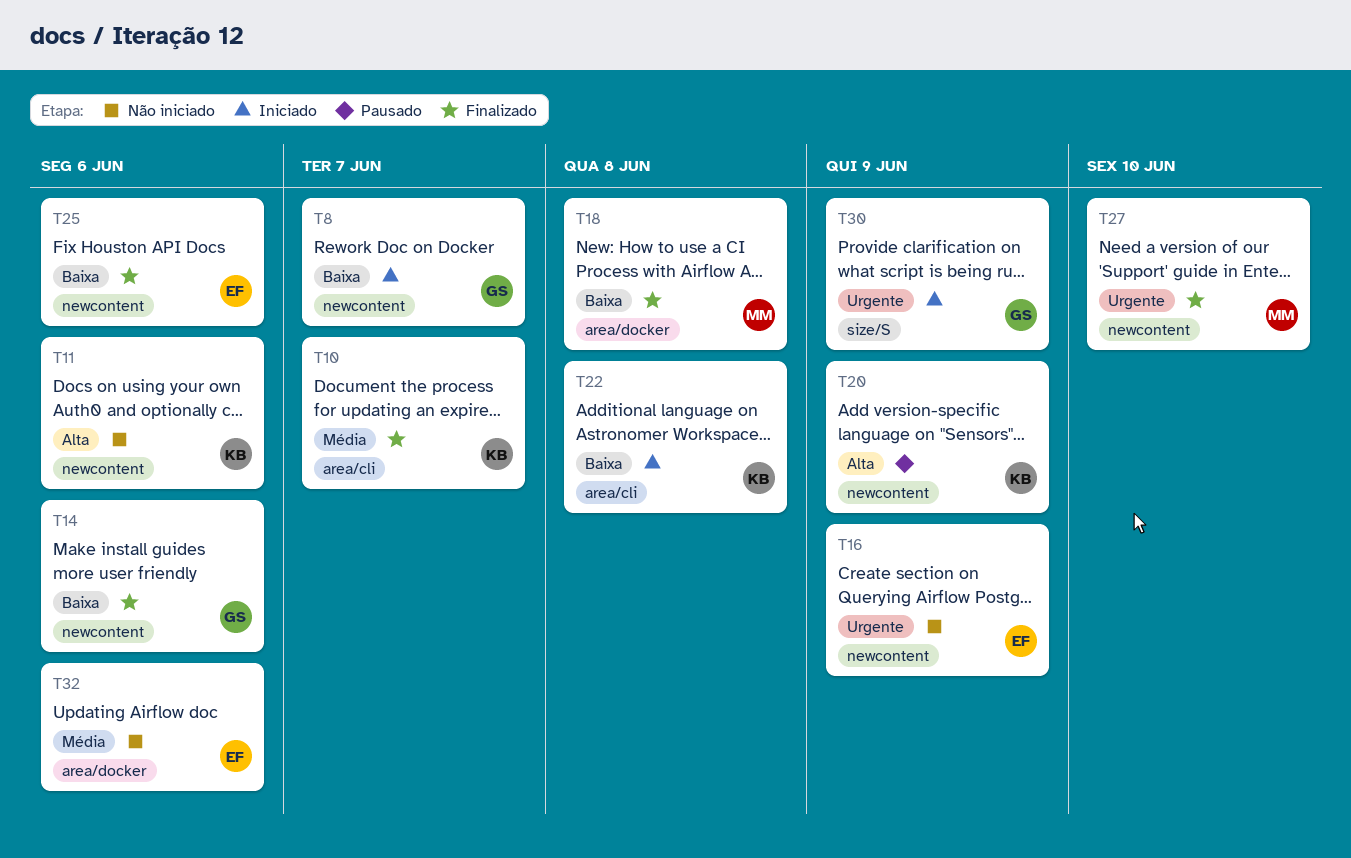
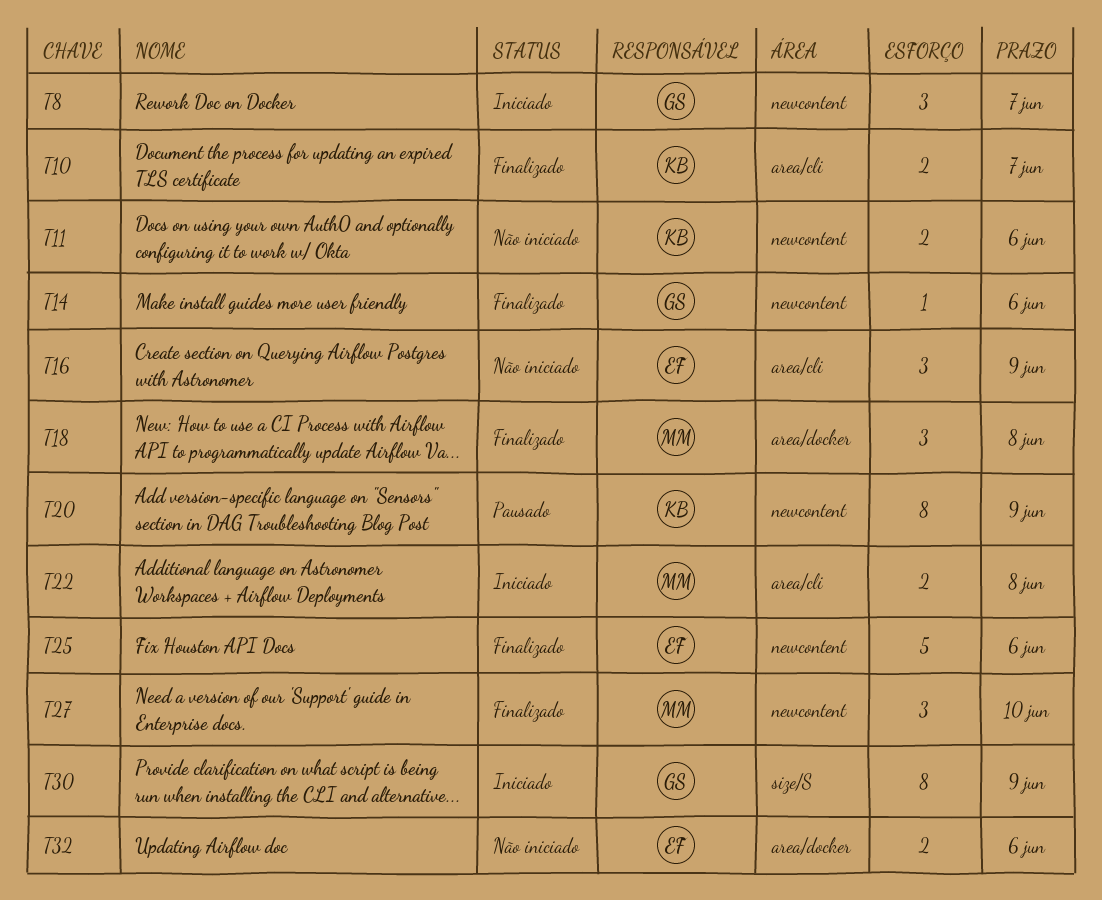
T16, label: newcontent -> area/cli
T22, owner: KB -> MM

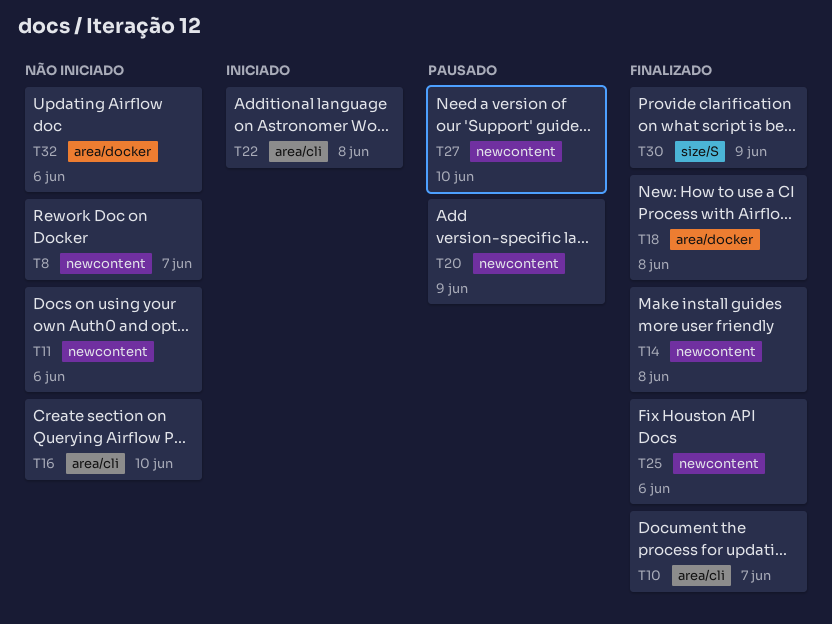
T8, status: Iniciado -> Não iniciado
T14, due: Jun 6 -> Jun 8
T16, due: Jun 9 -> Jun 10
T27, status: Finalizado -> Pausado
T30, status: Iniciado -> Finalizado

